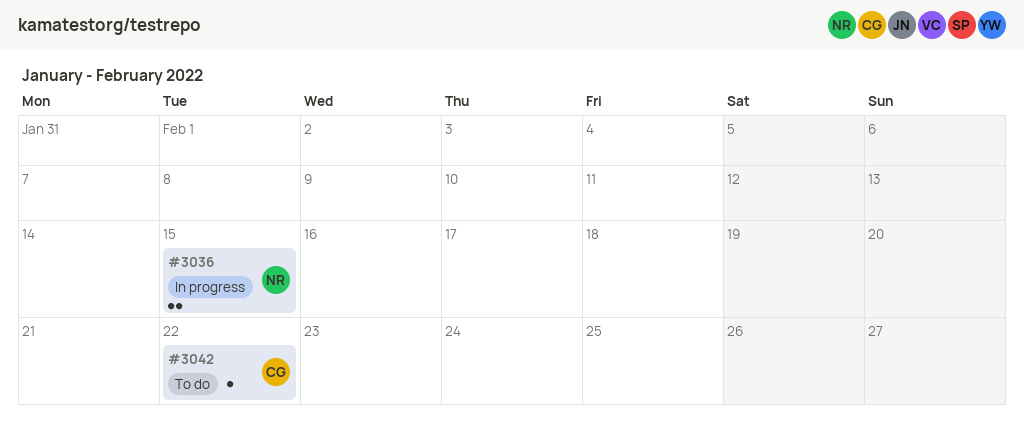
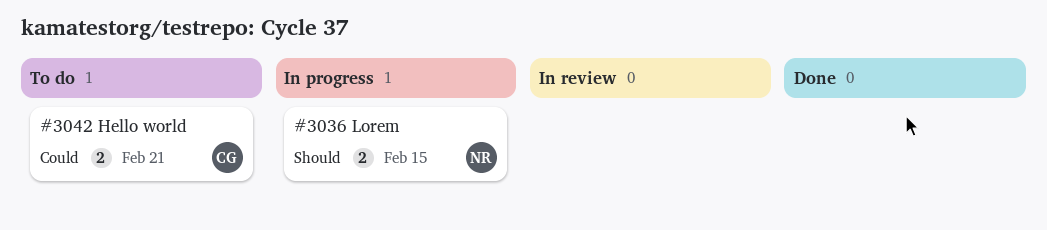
#3042, estimate: 1 -> 2
#3042, due: Feb 22 -> Feb 21

